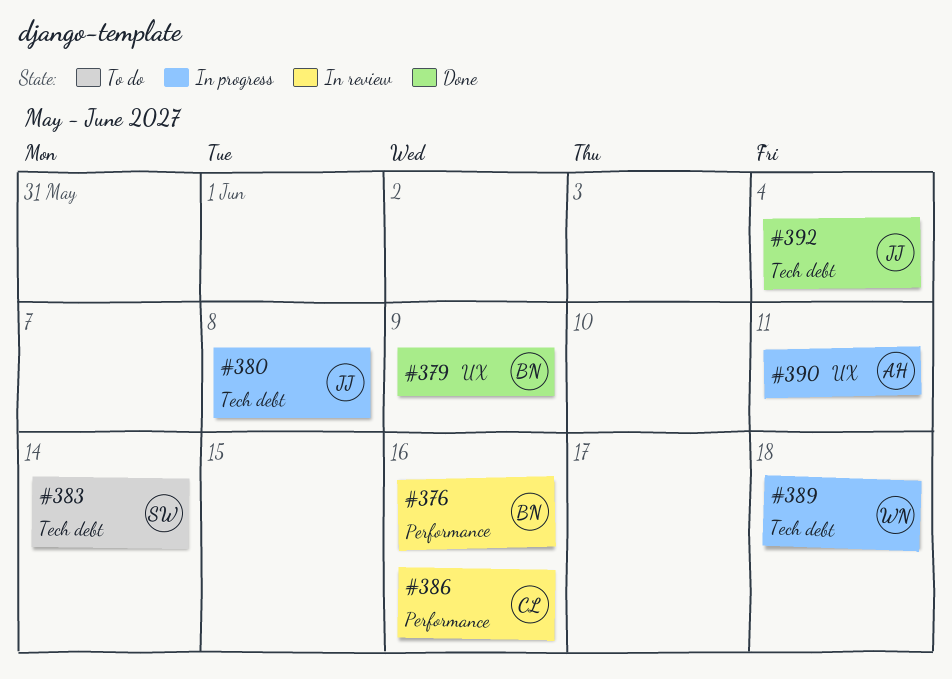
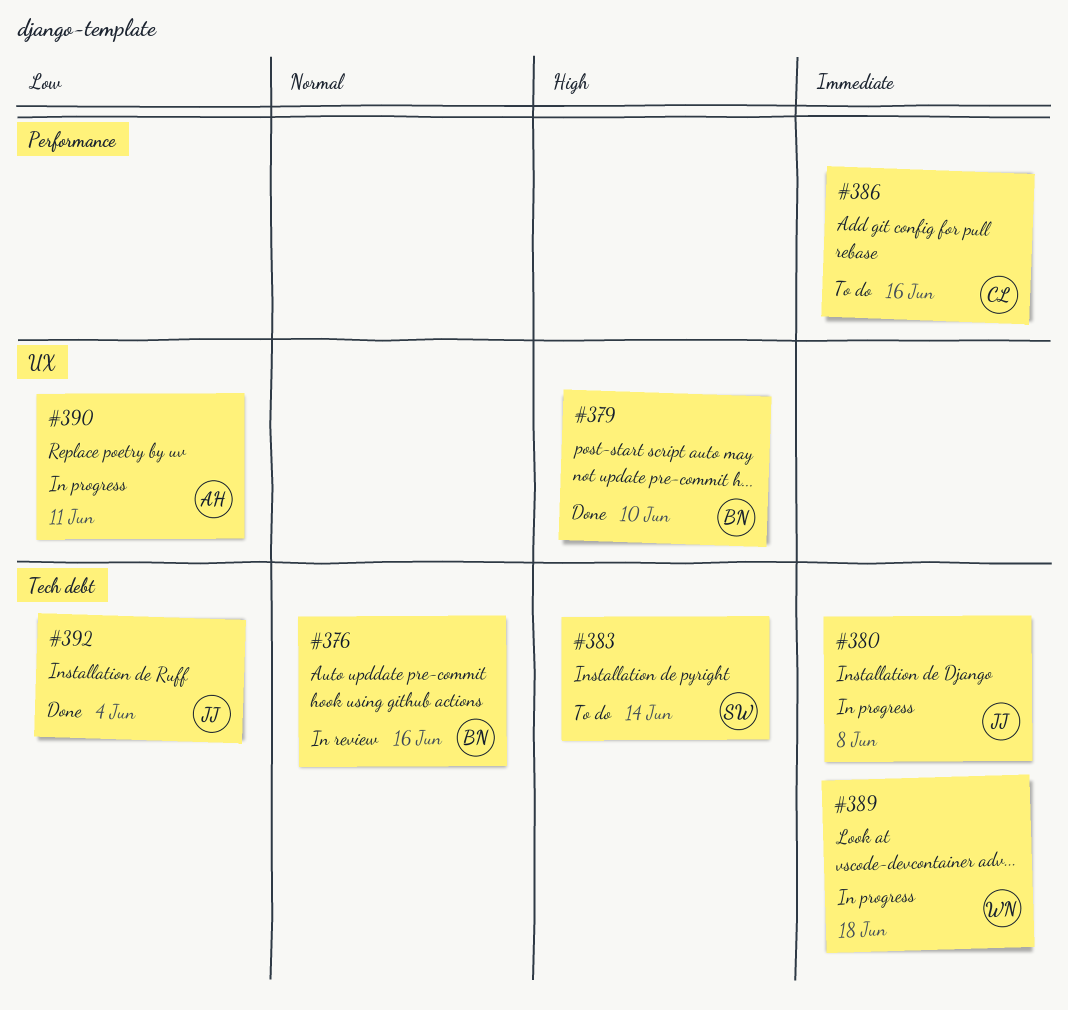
#376, label: Performance -> Tech debt
#379, due: Jun 9 -> Jun 10
#386, status: In review -> To do

